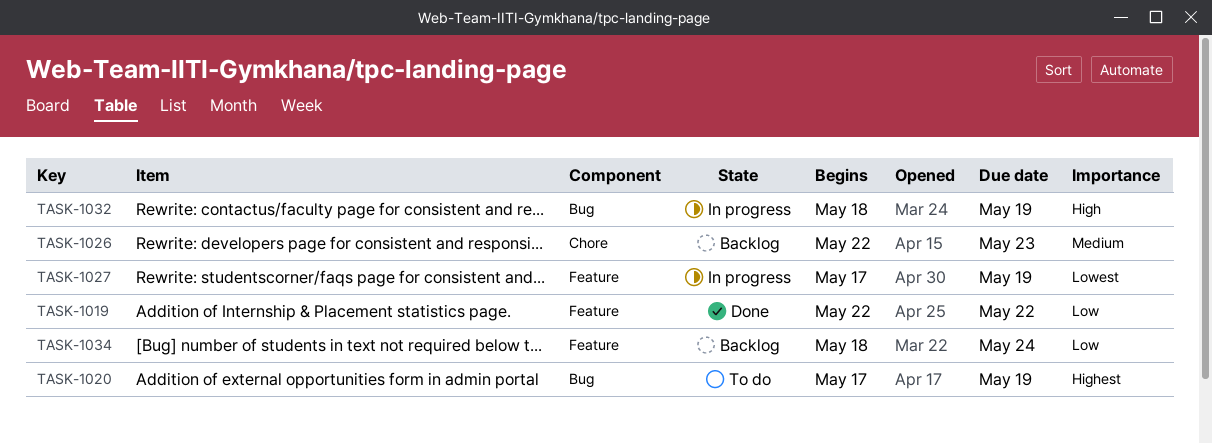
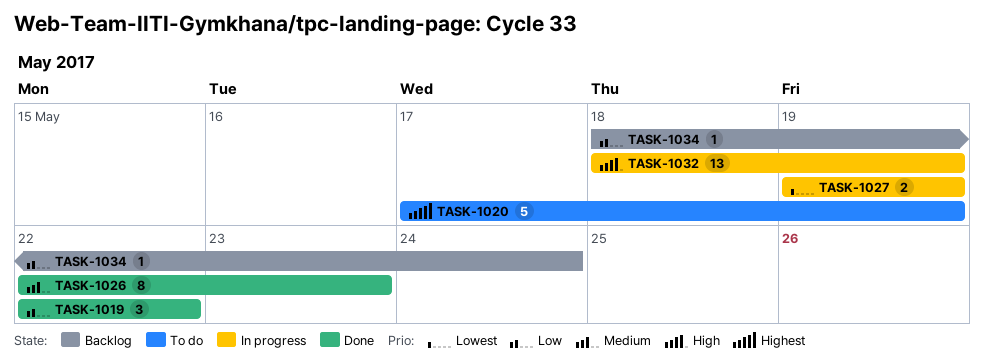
TASK-1026, status: Backlog -> Done
TASK-1027, start: May 17 -> May 19

